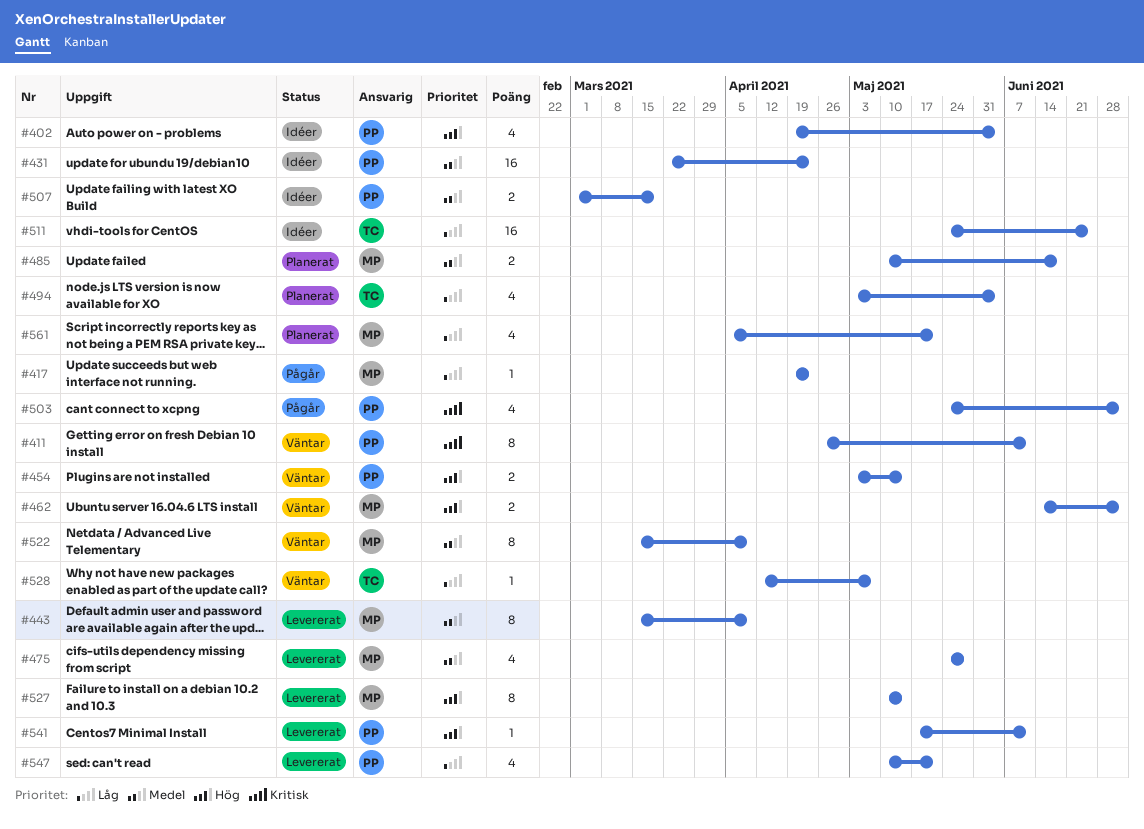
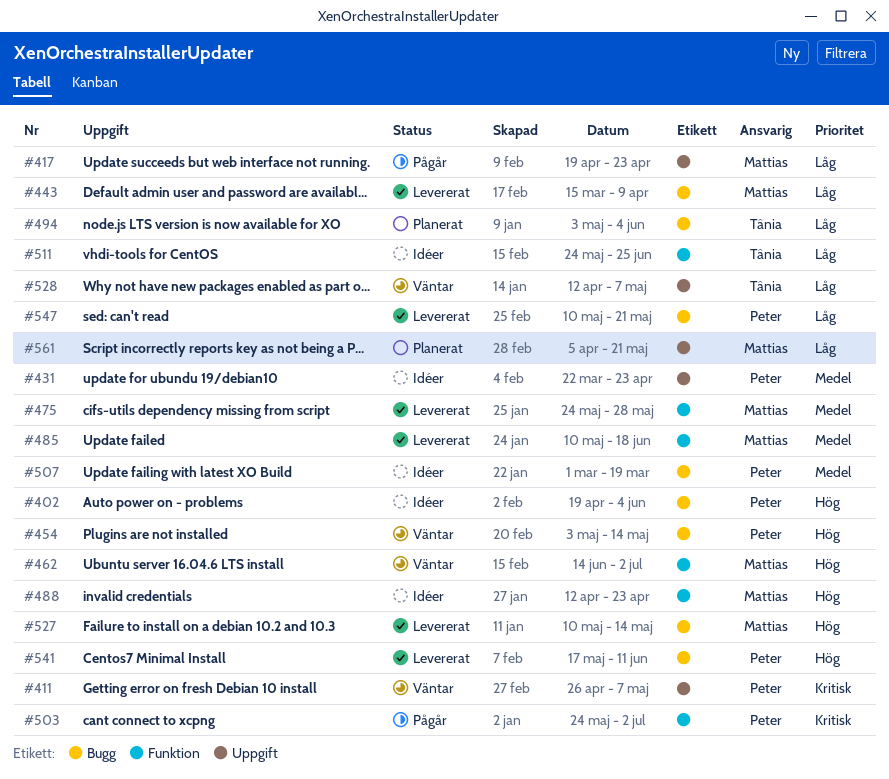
#411, due: Jun 11 -> May 7
#443, priority: Medel -> Låg
#485, status: Planerat -> Levererat
#488: none -> present
#522: present -> none

